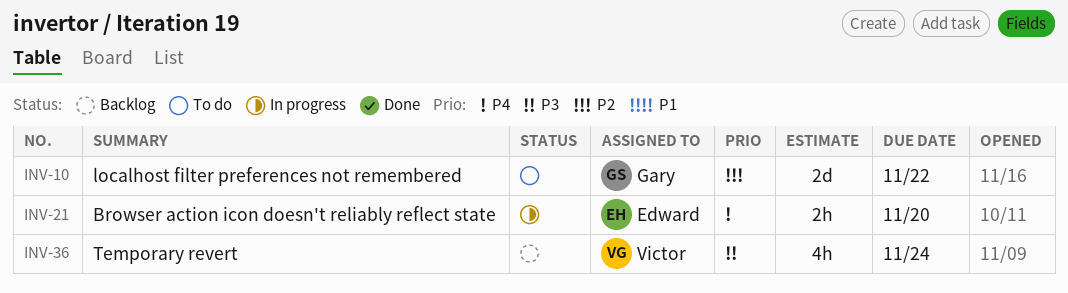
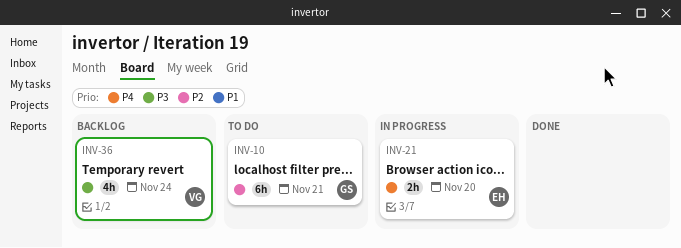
INV-10, estimate: 2d -> 6h
INV-10, due: Nov 22 -> Nov 21

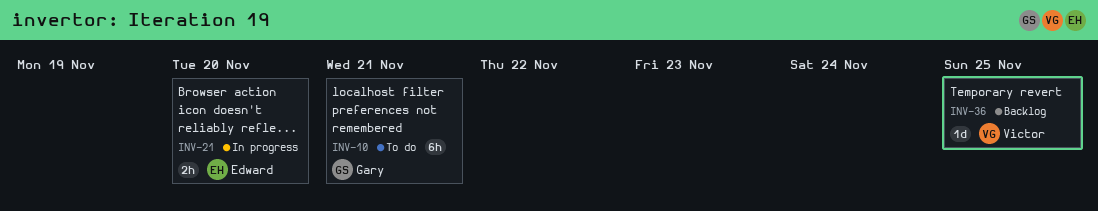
INV-36, estimate: 4h -> 1d
INV-36, due: Nov 24 -> Nov 25

